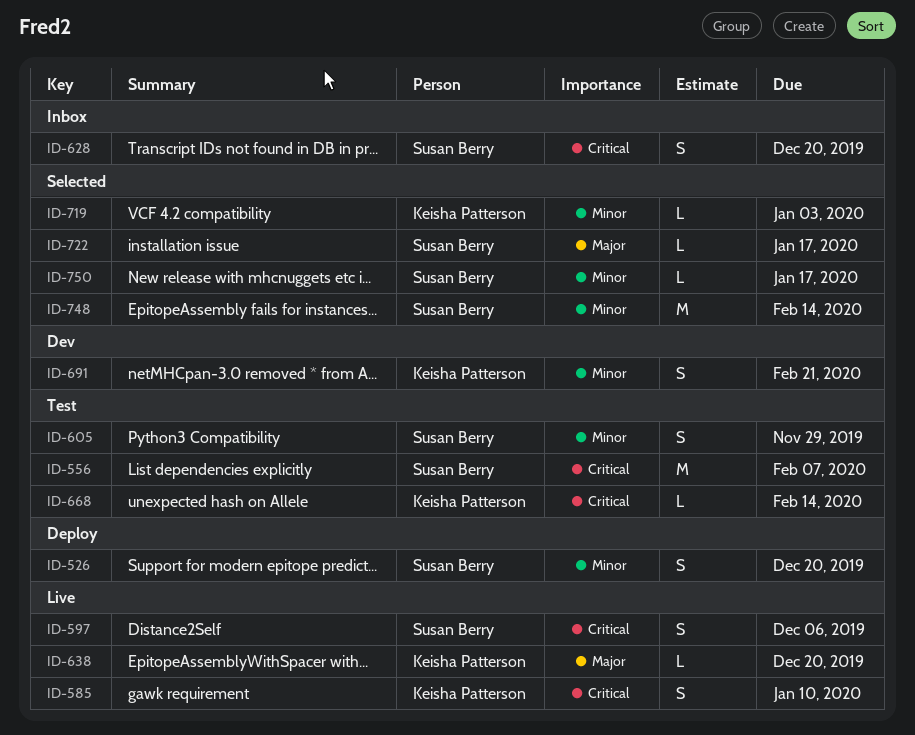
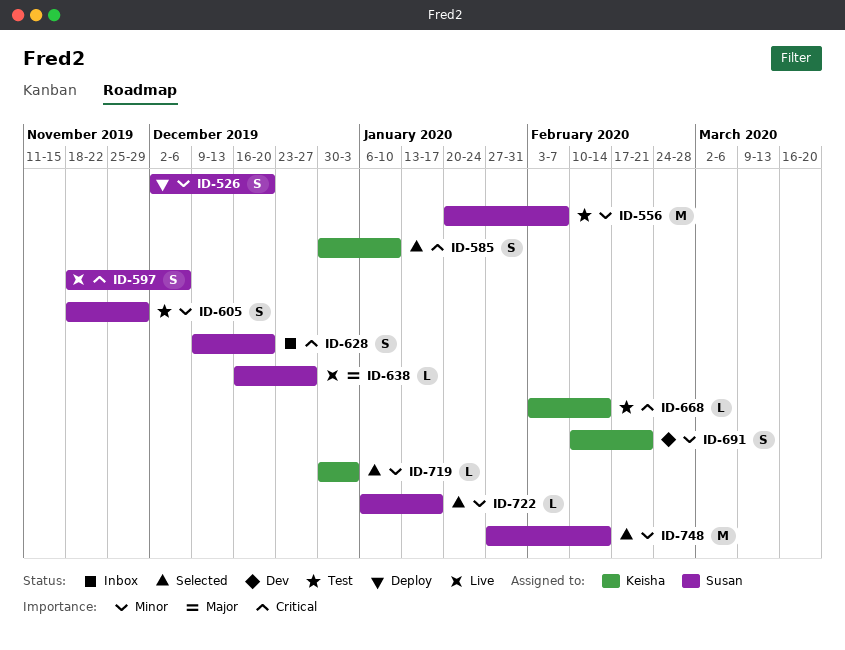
ID-556, priority: Critical -> Minor
ID-585, status: Live -> Selected
ID-638, owner: Keisha Patterson -> Susan Berry
ID-638, due: Dec 20 -> Dec 27
ID-722, priority: Major -> Minor
ID-750: present -> none

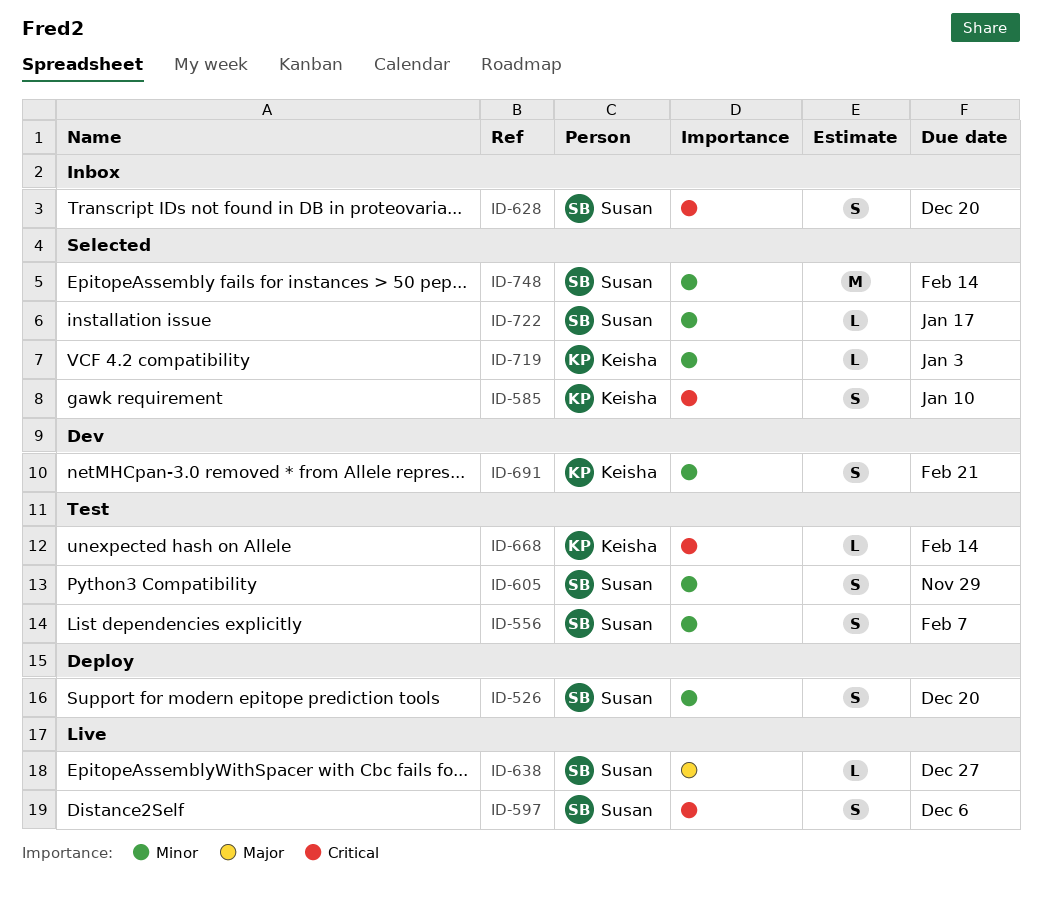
ID-556, estimate: M -> S

